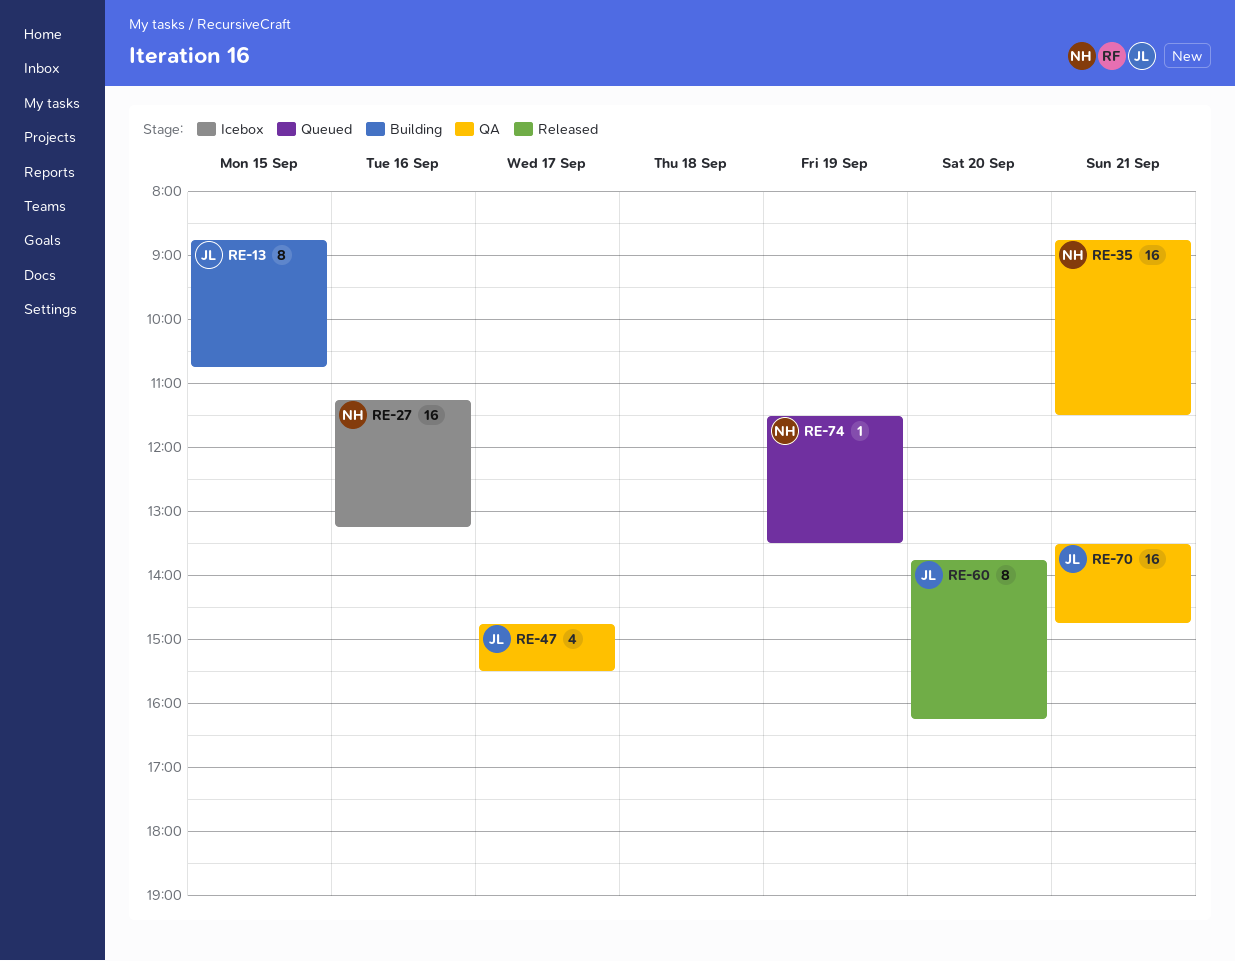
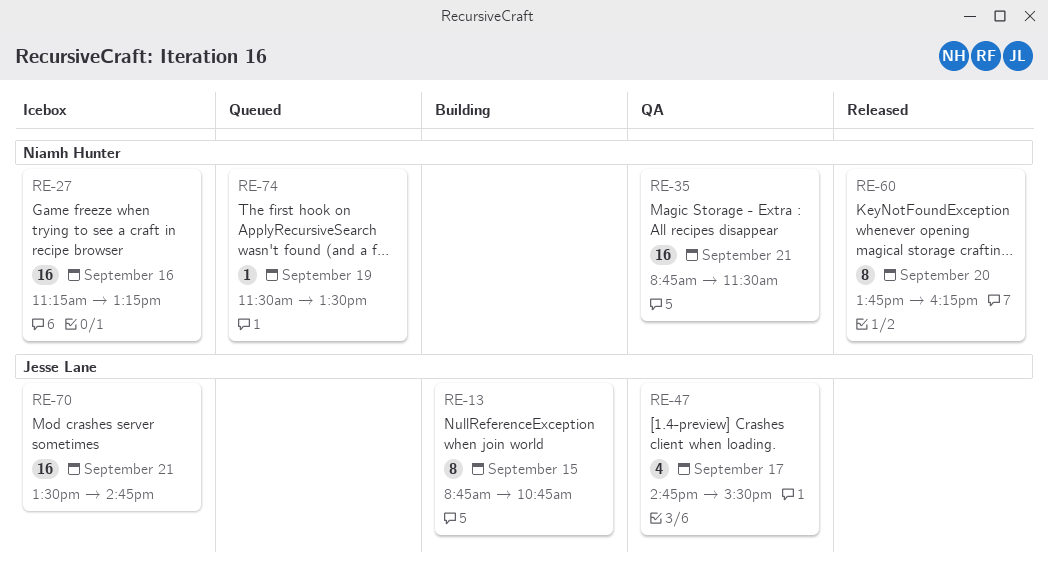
RE-60, owner: Jesse Lane -> Niamh Hunter
RE-70, status: QA -> Icebox

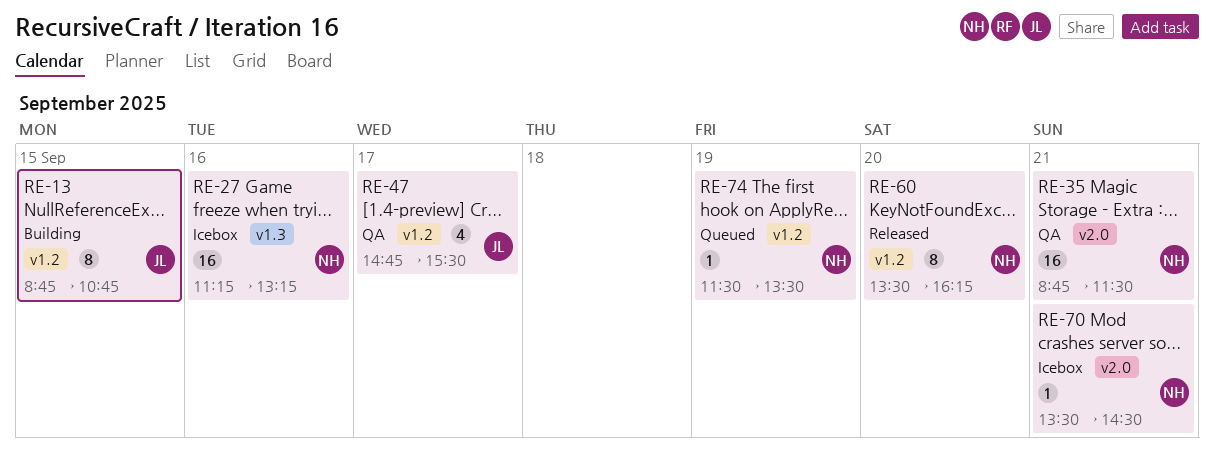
RE-60, begins: 13:45 -> 13:30
RE-70, owner: Jesse Lane -> Niamh Hunter
RE-70, estimate: 16 -> 1
RE-70, ends: 14:45 -> 14:30

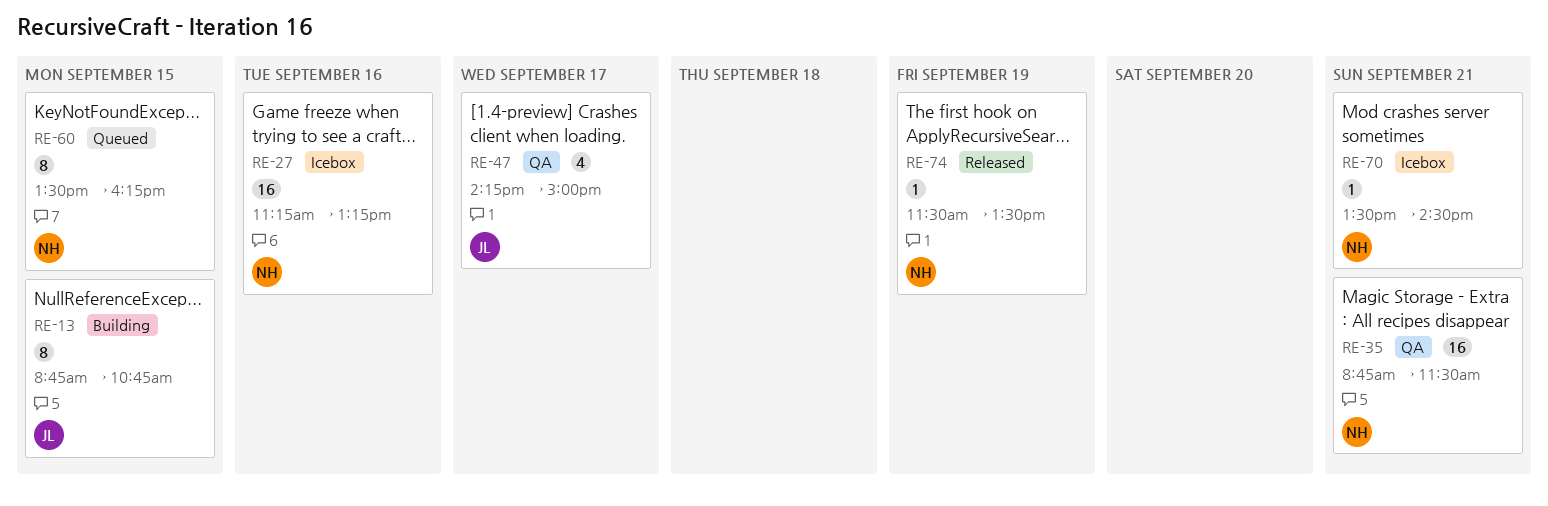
RE-47, begins: 14:45 -> 14:15
RE-47, ends: 15:30 -> 15:00
RE-60, status: Released -> Queued
RE-60, day: Sep 20 -> Sep 15
RE-74, status: Queued -> Released

